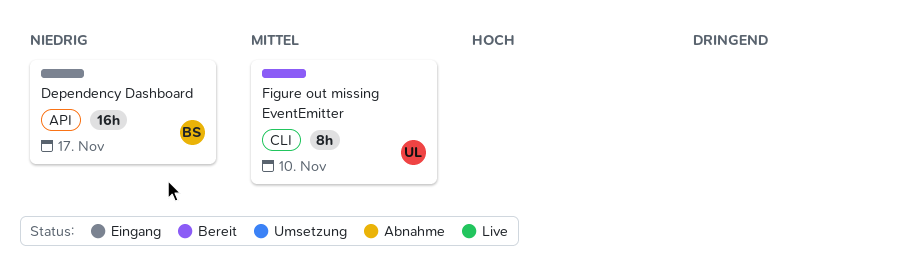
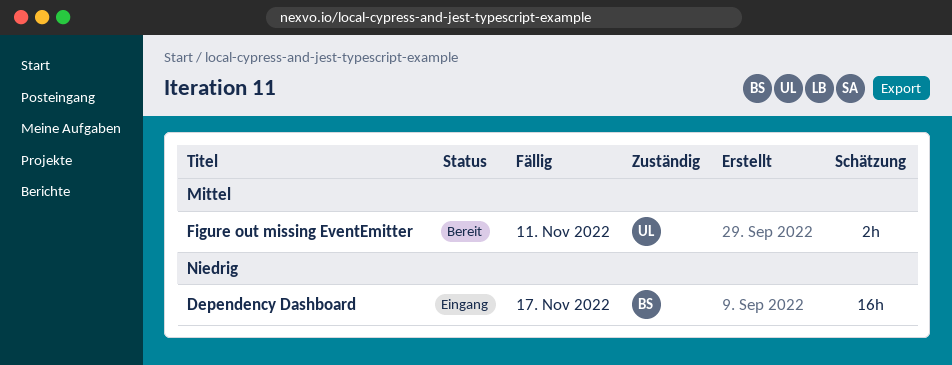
Figure out missing EventEmitter, estimate: 8h -> 2h
Figure out missing EventEmitter, due: Nov 10 -> Nov 11

